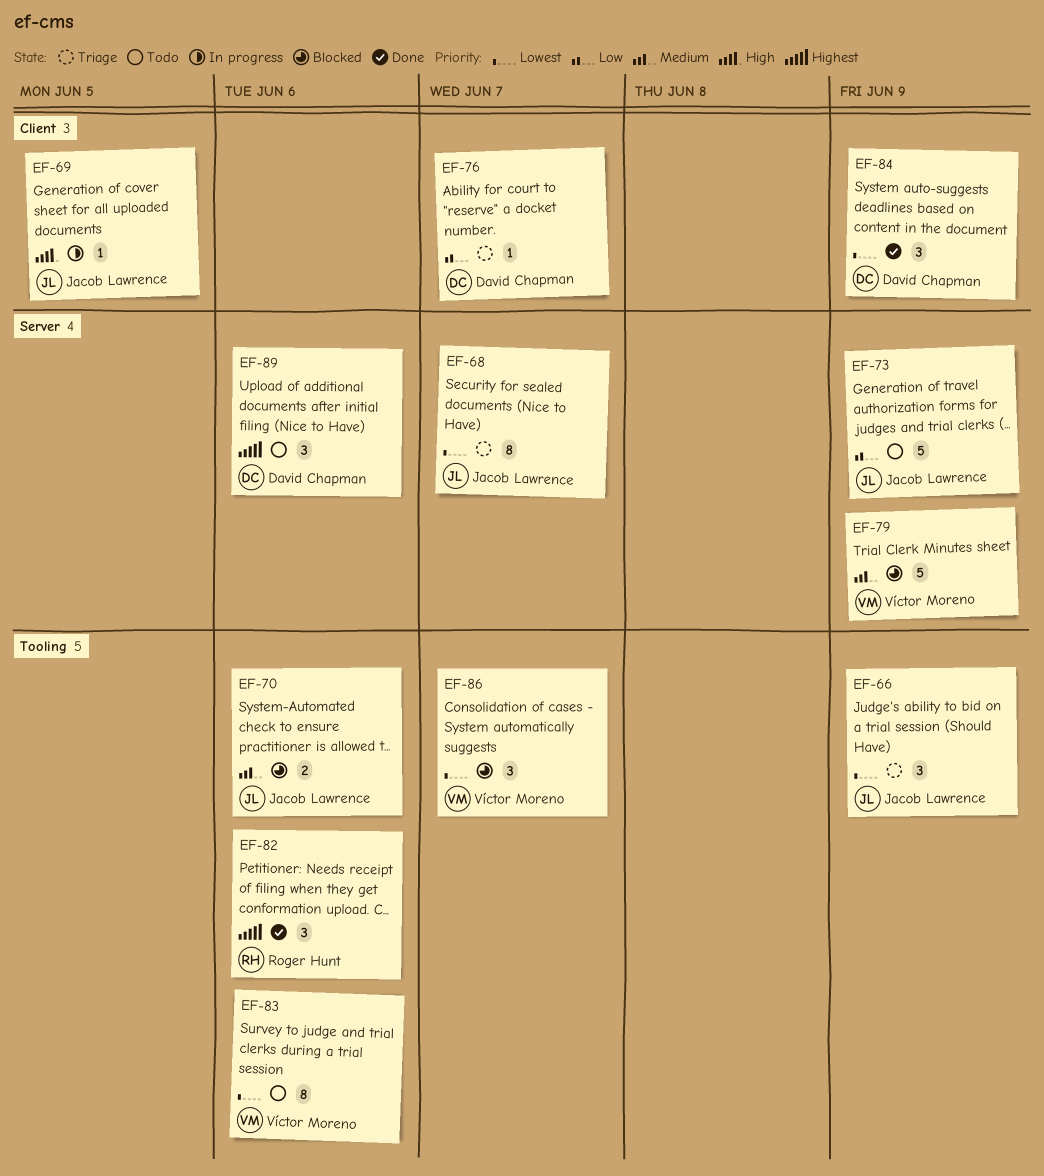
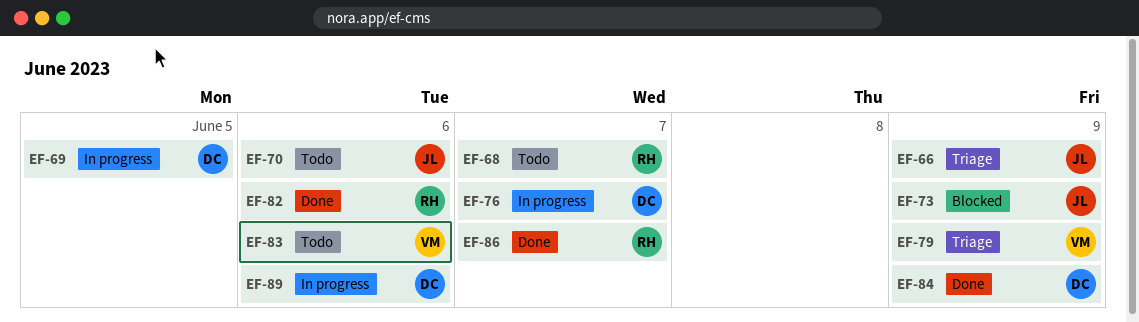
EF-68, status: Triage -> Todo
EF-68, owner: Jacob Lawrence -> Roger Hunt
EF-69, owner: Jacob Lawrence -> David Chapman
EF-70, status: Blocked -> Todo
EF-73, status: Todo -> Blocked
EF-76, status: Triage -> In progress
EF-79, status: Blocked -> Triage
EF-86, status: Blocked -> Done
EF-86, owner: Víctor Moreno -> Roger Hunt
EF-89, status: Todo -> In progress

